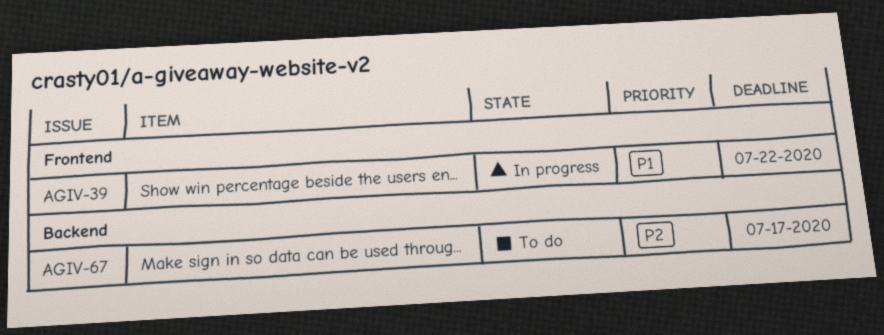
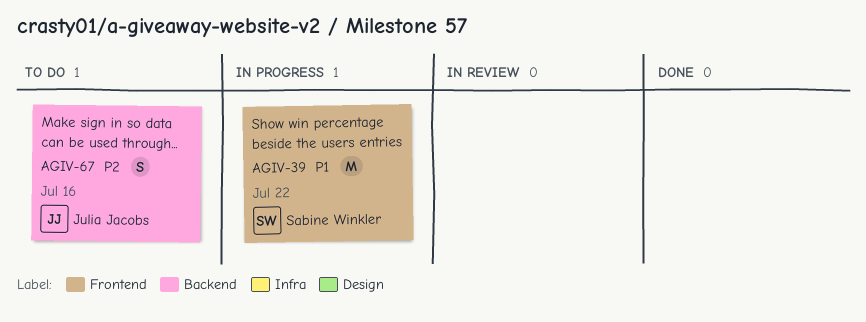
AGIV-67, due: Jul 17 -> Jul 16

